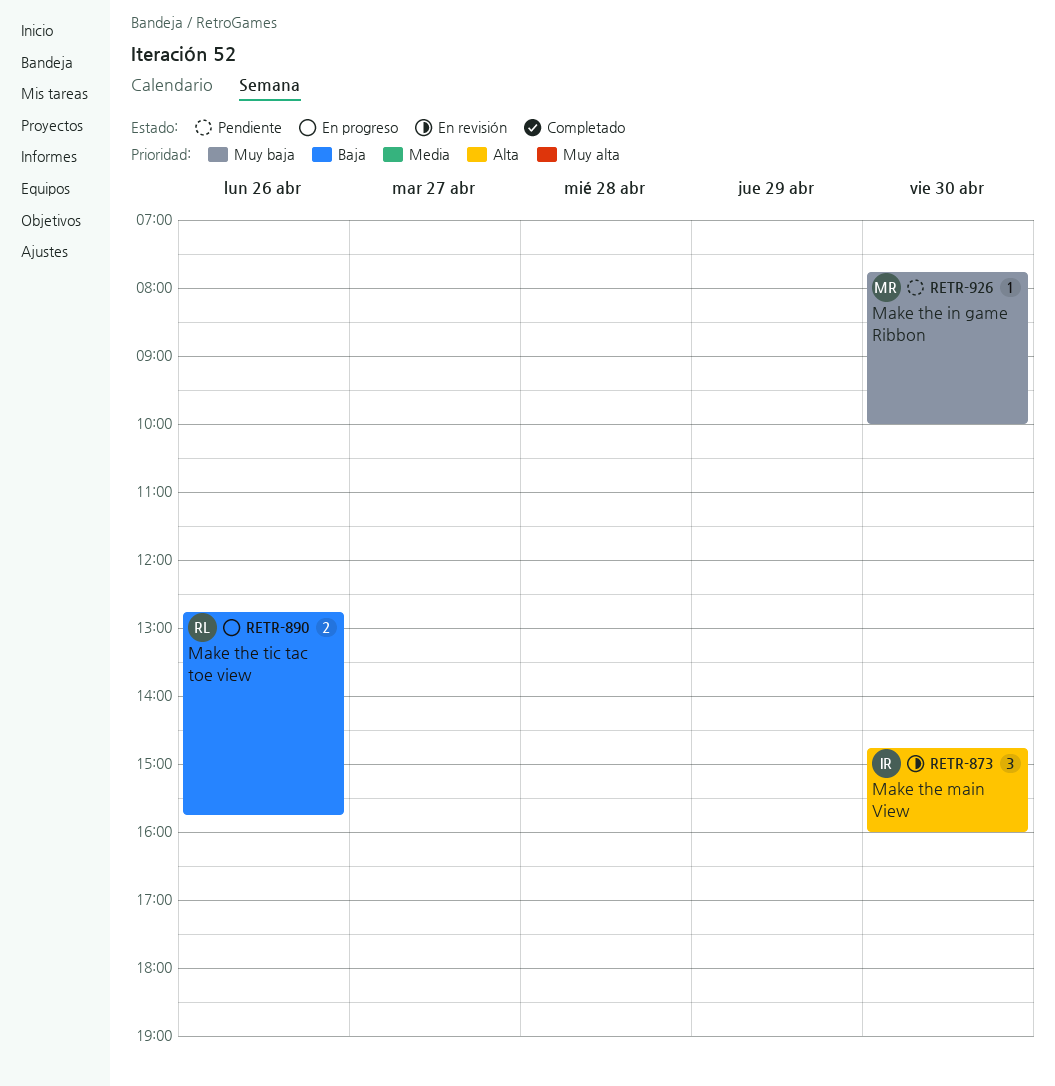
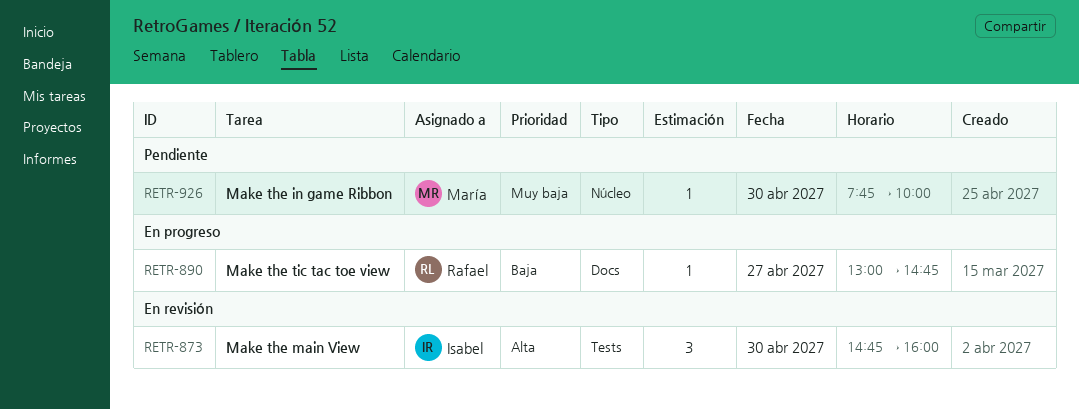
RETR-890, estimate: 2 -> 1
RETR-890, day: Apr 26 -> Apr 27
RETR-890, begins: 12:45 -> 13:00
RETR-890, ends: 15:45 -> 14:45

